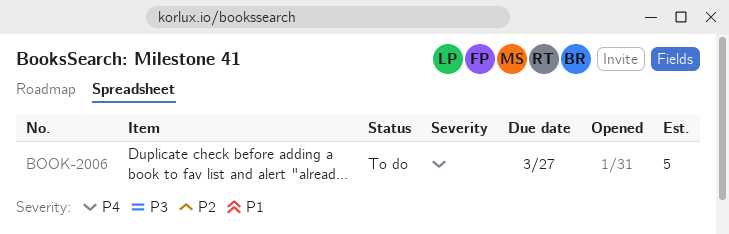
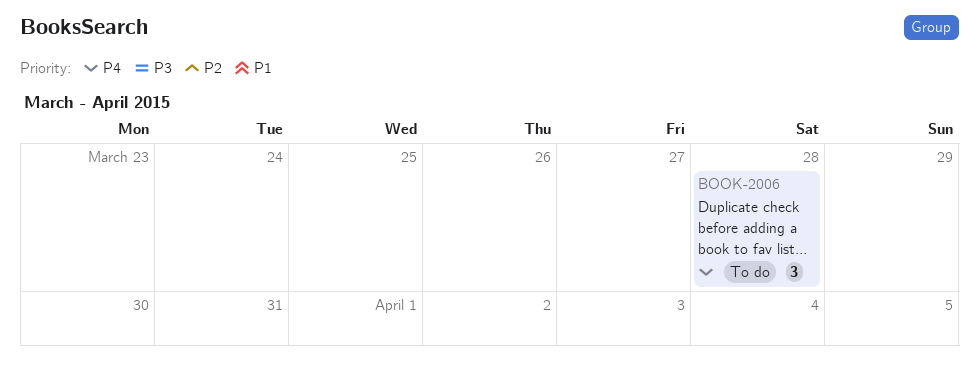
BOOK-2006, estimate: 5 -> 3
BOOK-2006, due: Mar 27 -> Mar 28

